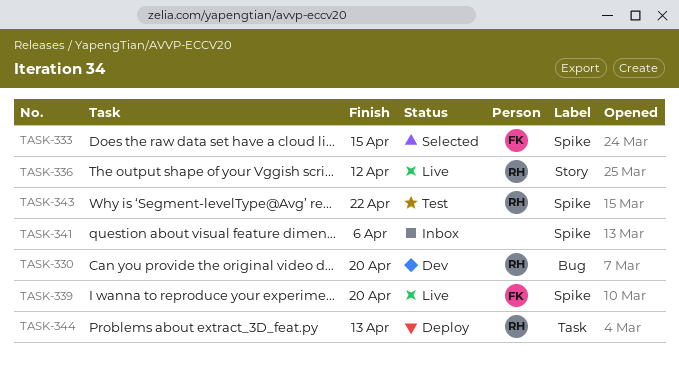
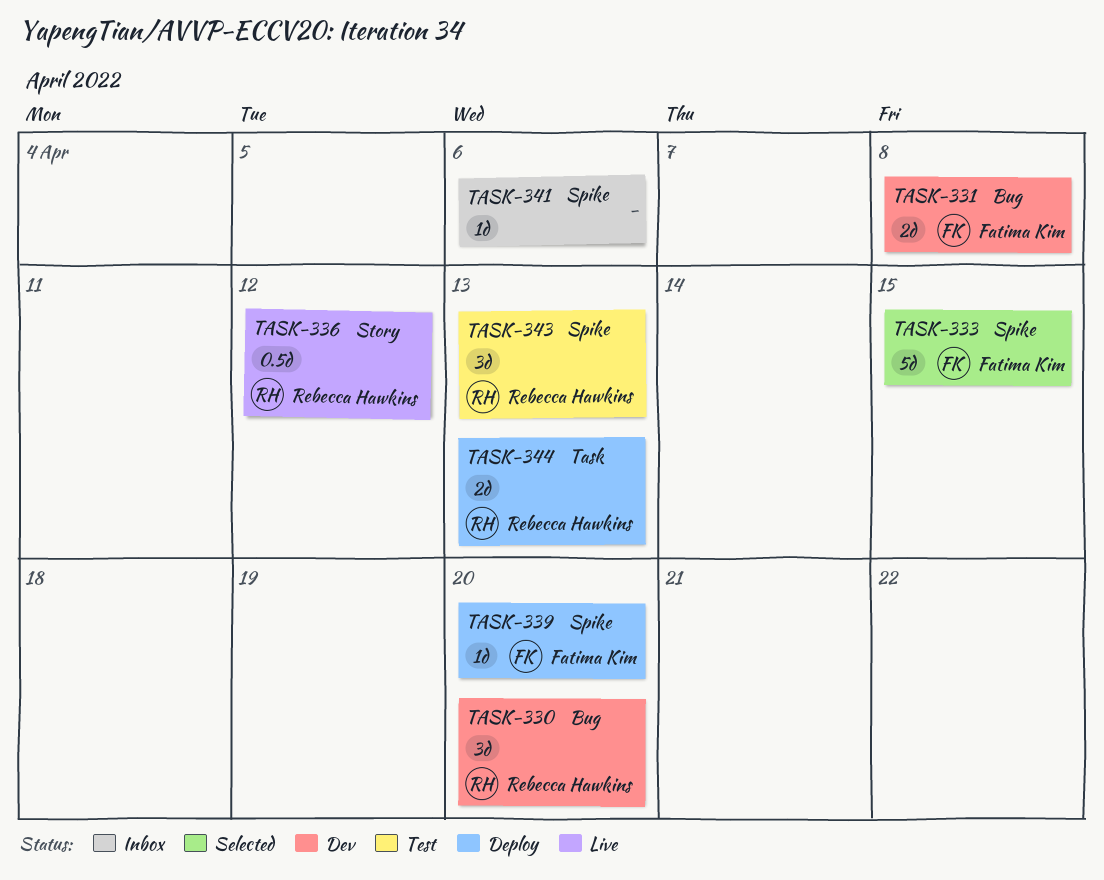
TASK-331: none -> present
TASK-339, status: Live -> Deploy
TASK-343, due: Apr 22 -> Apr 13

